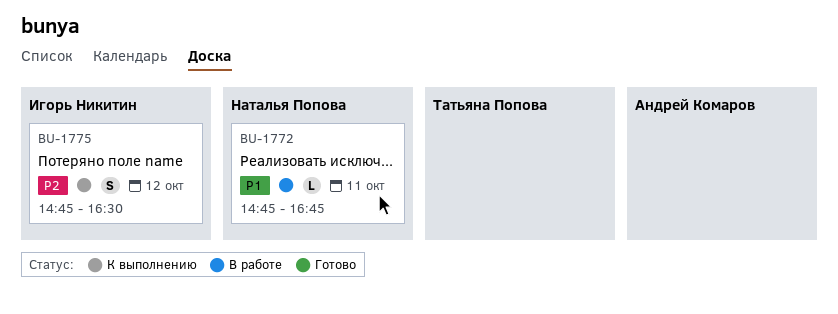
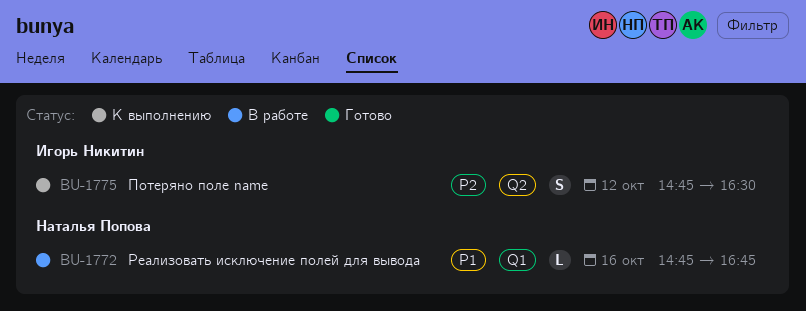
BU-1772, day: Oct 11 -> Oct 16

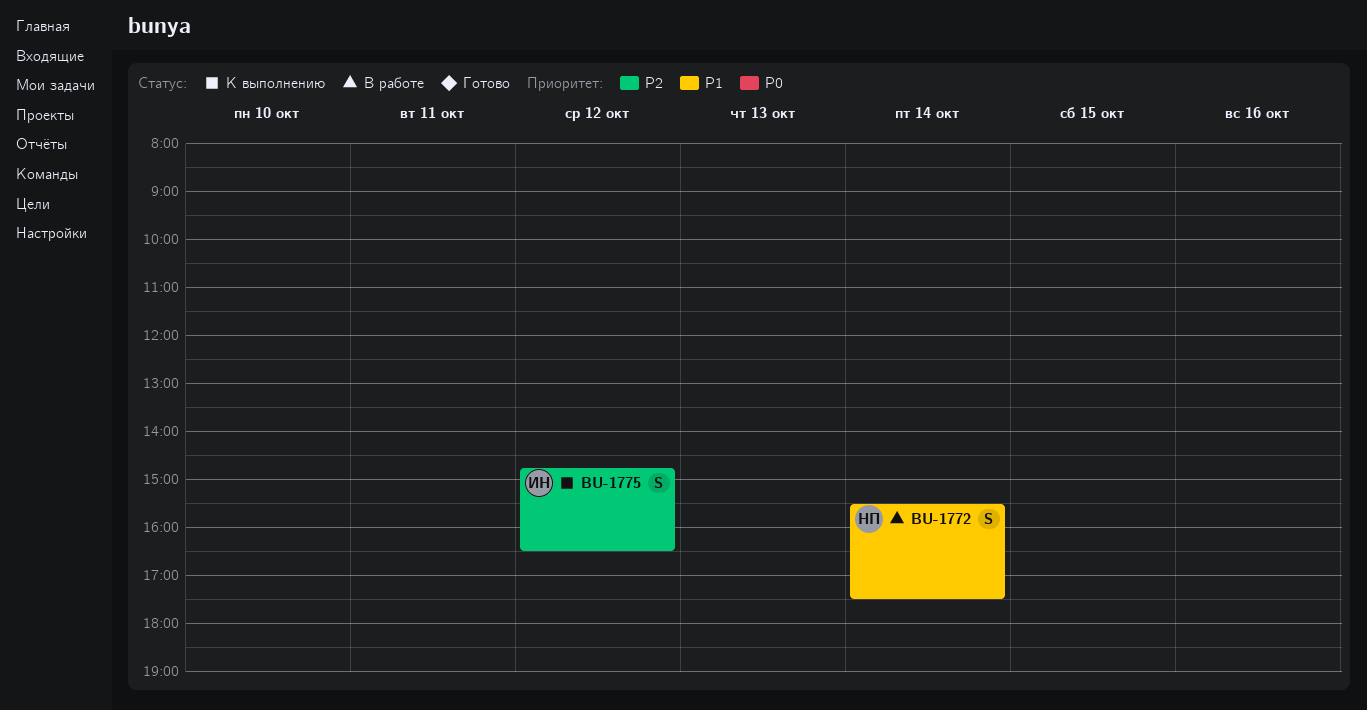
BU-1772, estimate: L -> S
BU-1772, day: Oct 16 -> Oct 14
BU-1772, begins: 14:45 -> 15:30
BU-1772, ends: 16:45 -> 17:30

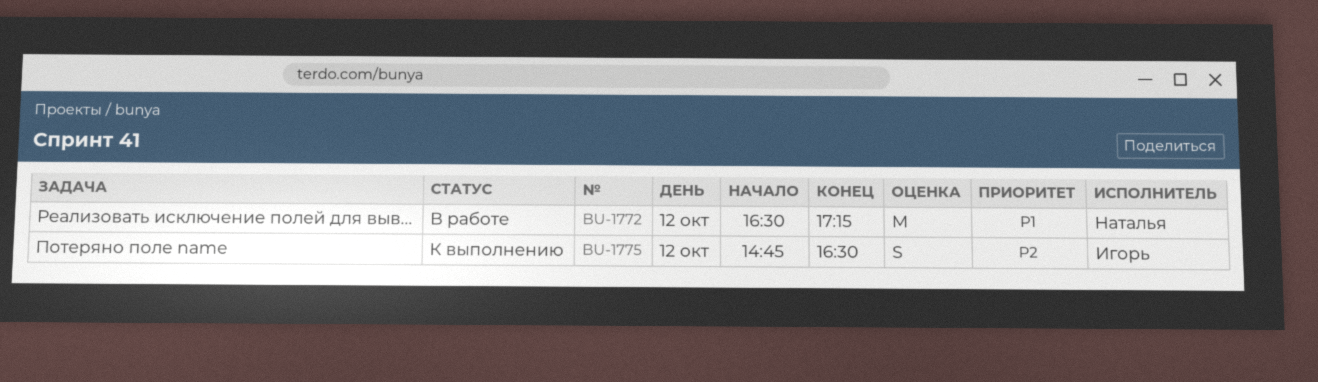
BU-1772, estimate: S -> M
BU-1772, day: Oct 14 -> Oct 12
BU-1772, begins: 15:30 -> 16:30
BU-1772, ends: 17:30 -> 17:15

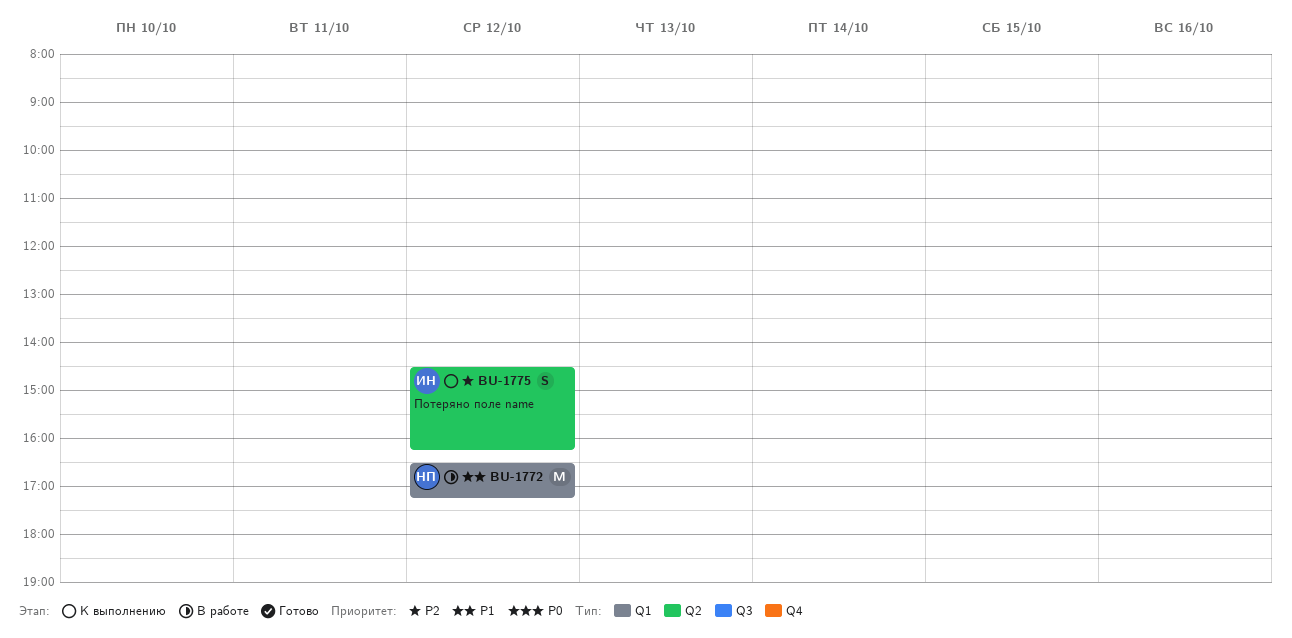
BU-1775, begins: 14:45 -> 14:30
BU-1775, ends: 16:30 -> 16:15

